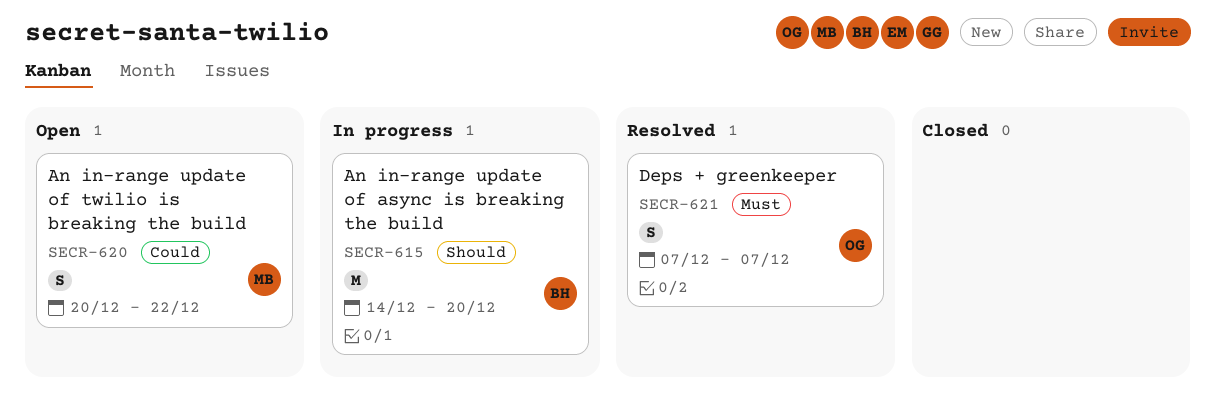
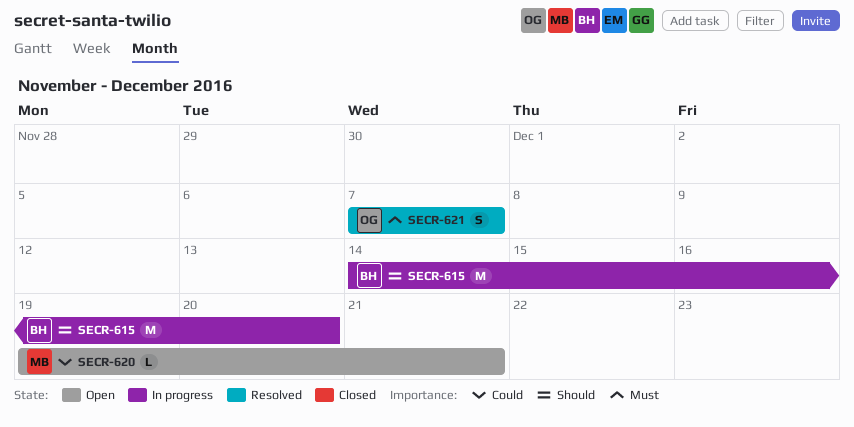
SECR-620, estimate: S -> L
SECR-620, start: Dec 20 -> Dec 19
SECR-620, due: Dec 22 -> Dec 21

